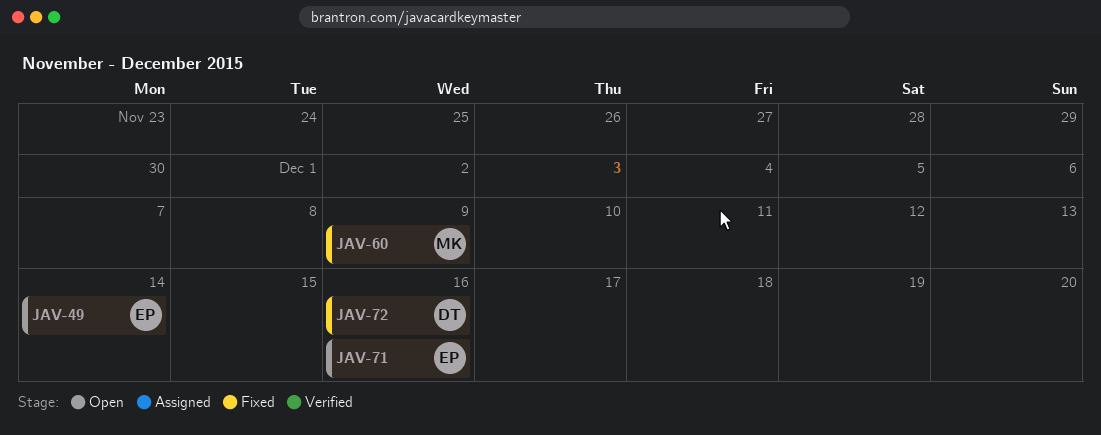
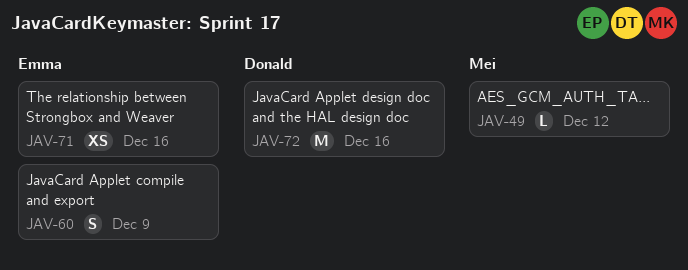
JAV-49, owner: Emma -> Mei
JAV-49, due: Dec 14 -> Dec 12
JAV-60, owner: Mei -> Emma

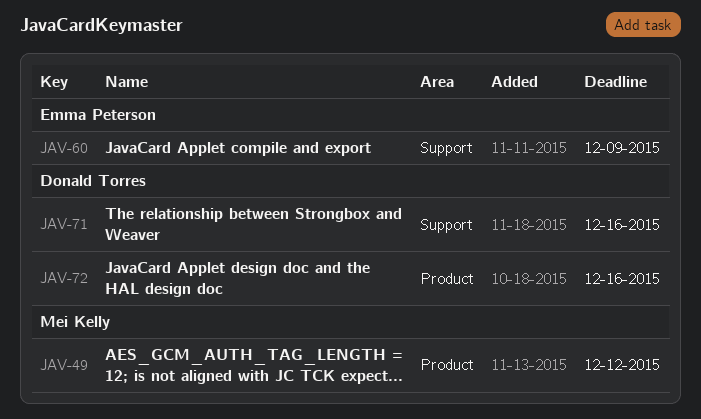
JAV-71, owner: Emma Peterson -> Donald Torres

